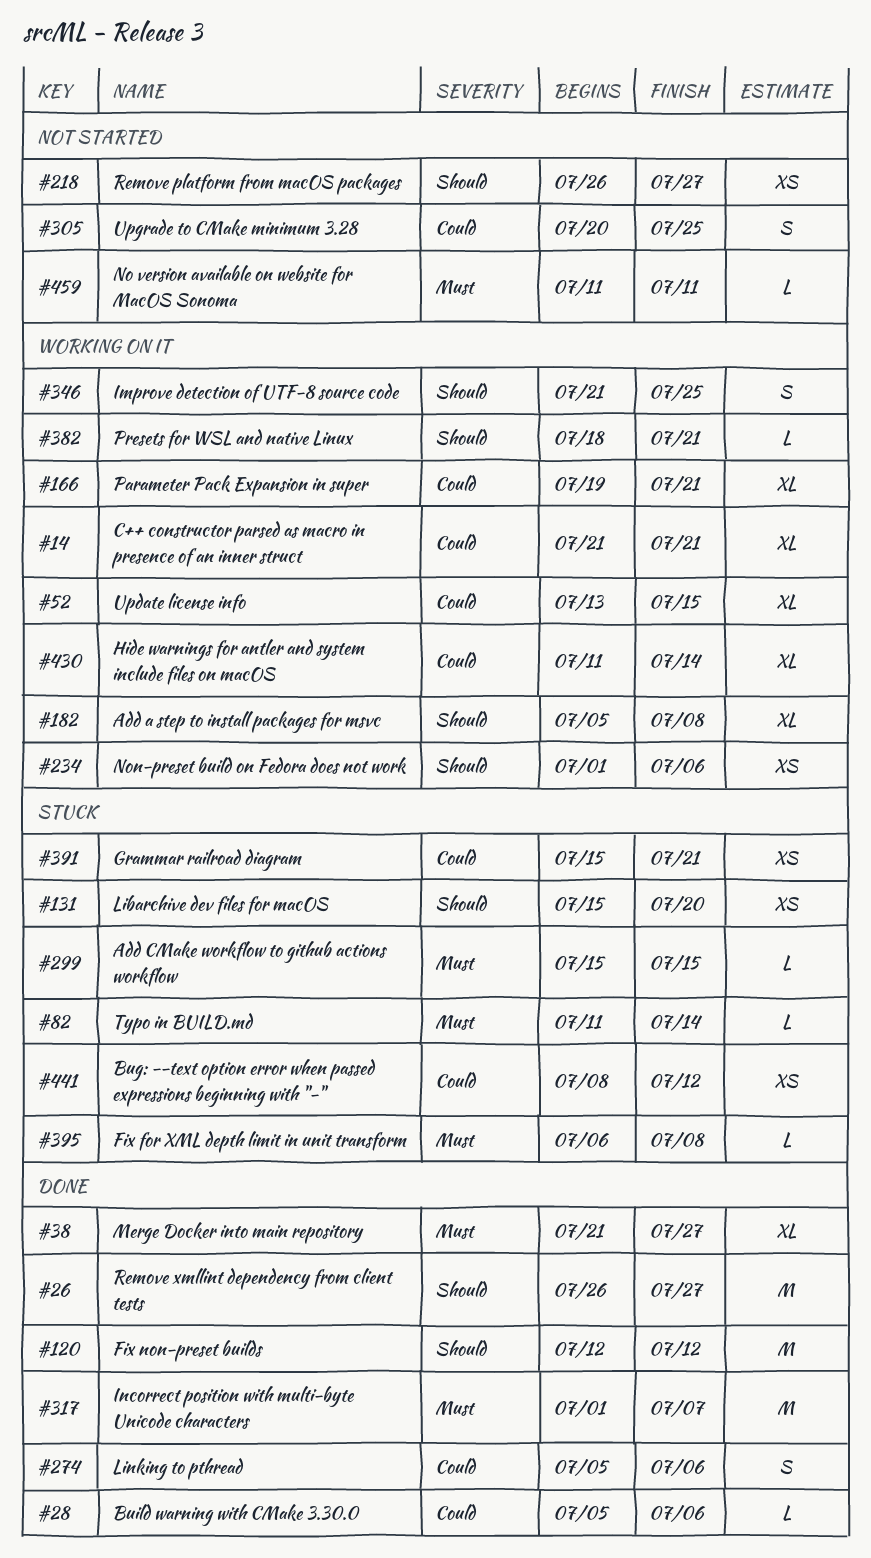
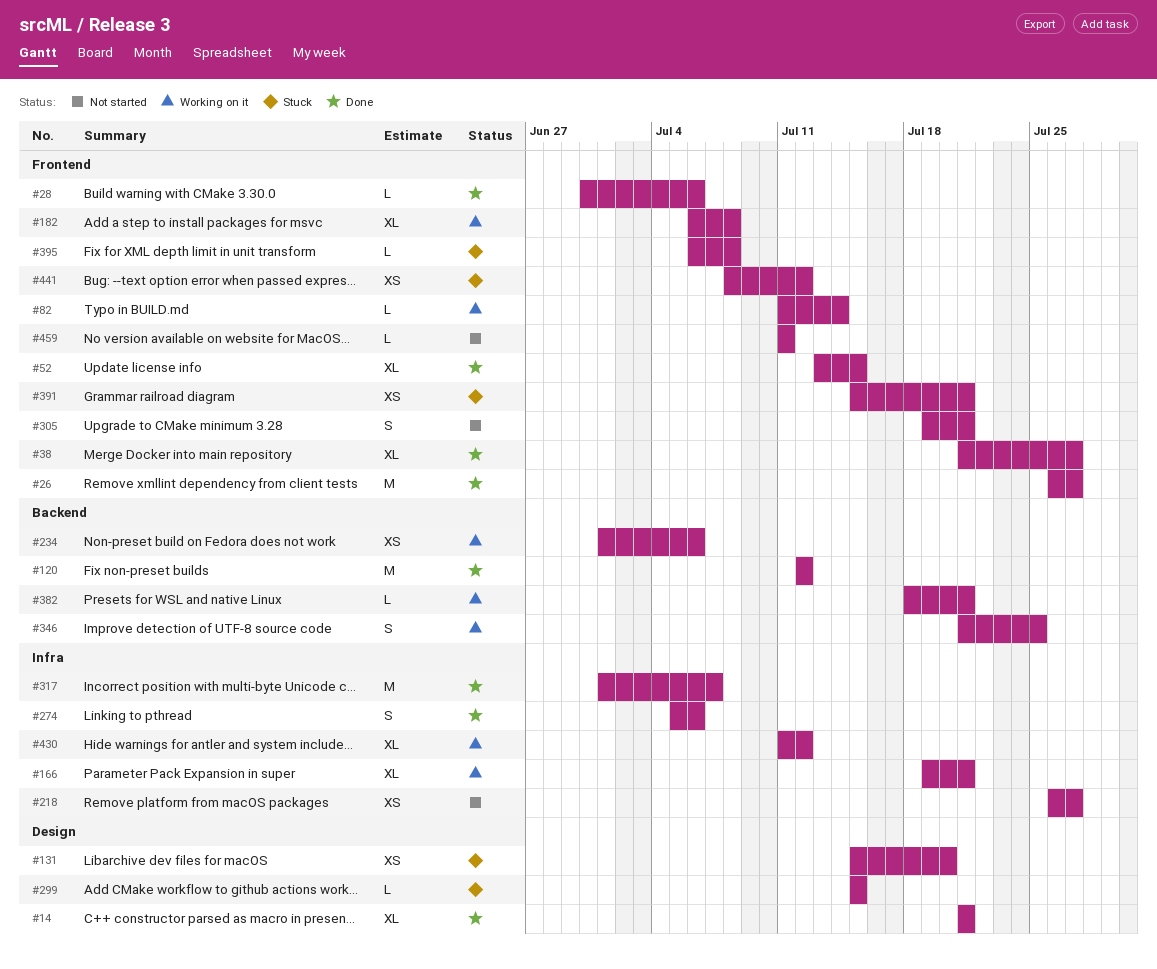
#14, status: Working on it -> Done
#28, start: Jul 5 -> Jun 30
#52, status: Working on it -> Done
#82, status: Stuck -> Working on it
#182, start: Jul 5 -> Jul 6
#305, start: Jul 20 -> Jul 19
#305, due: Jul 25 -> Jul 21
#430, due: Jul 14 -> Jul 12

